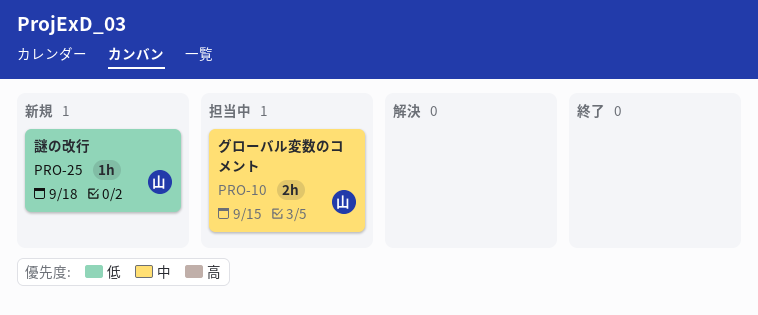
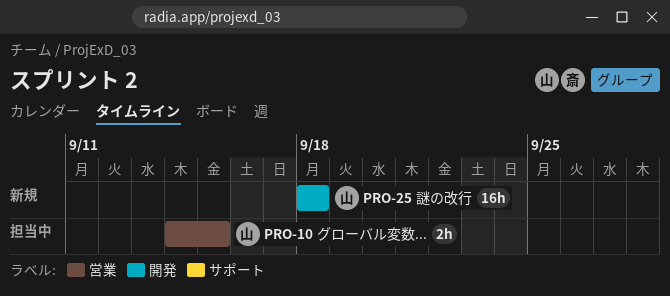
PRO-25, estimate: 1h -> 16h

